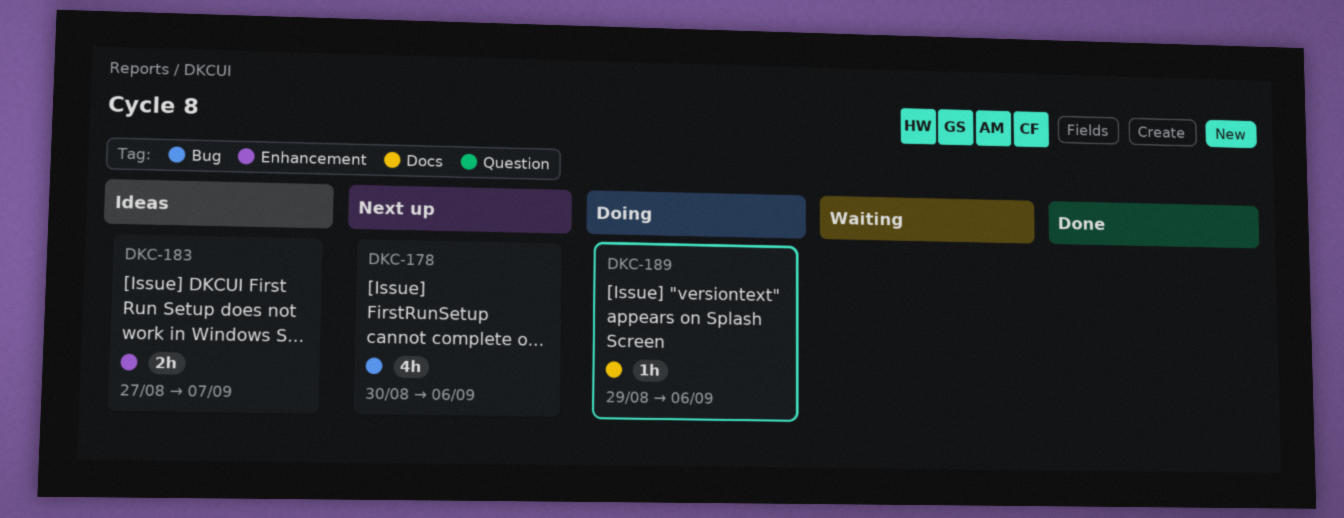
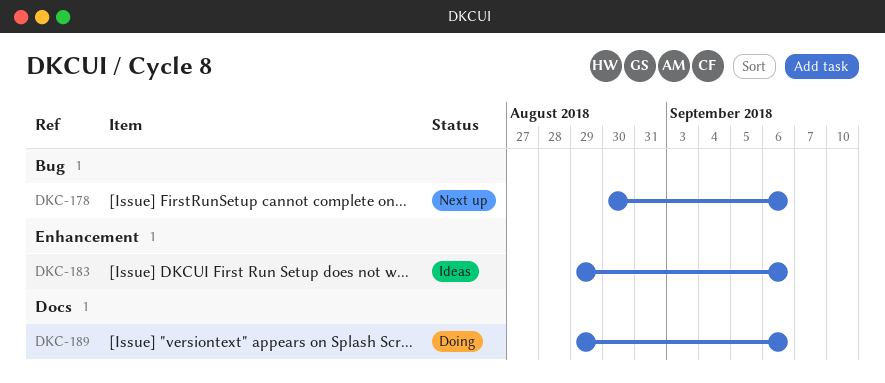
DKC-183, start: Aug 27 -> Aug 29
DKC-183, due: Sep 7 -> Sep 6

